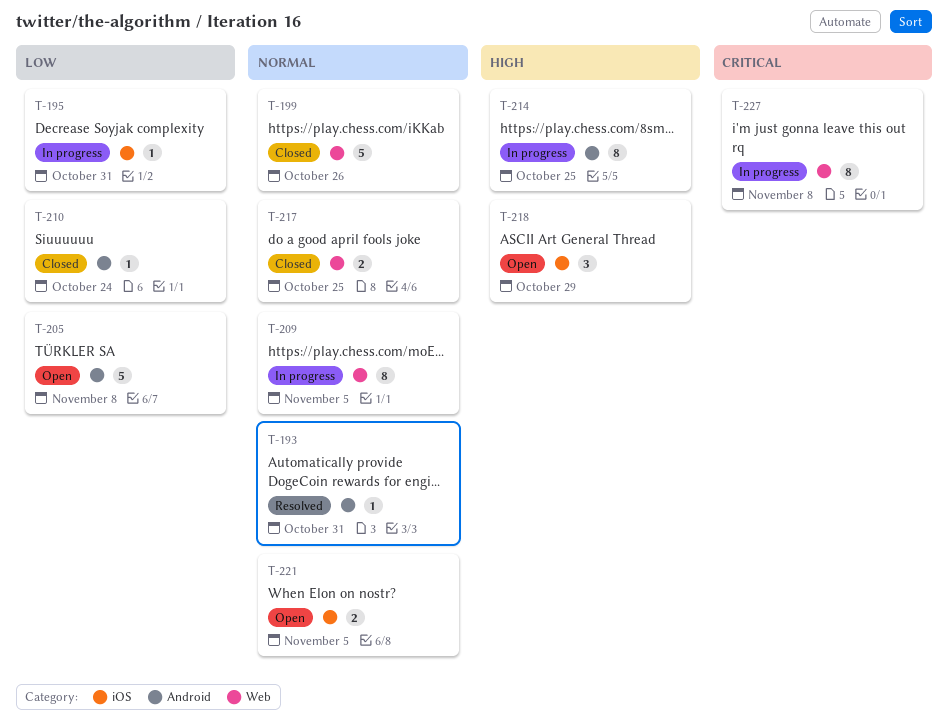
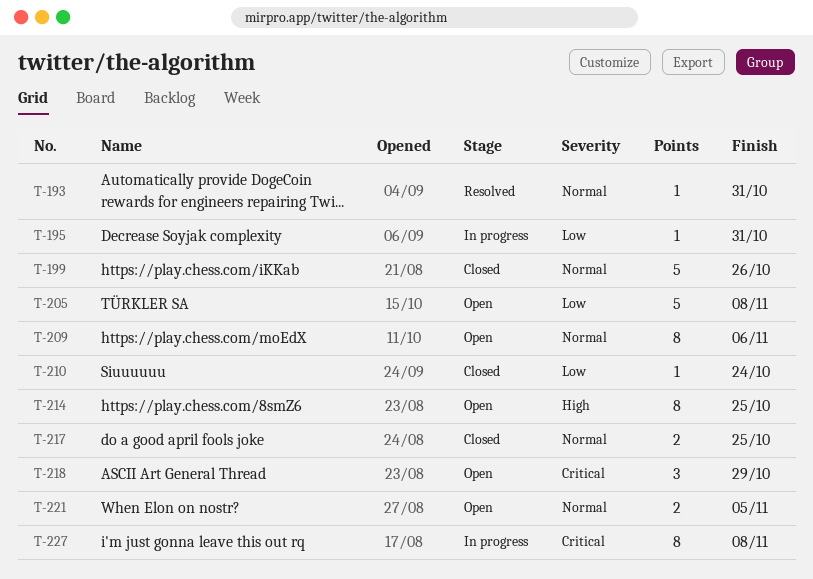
T-209, status: In progress -> Open
T-209, due: Nov 5 -> Nov 6
T-214, status: In progress -> Open
T-218, priority: High -> Critical

